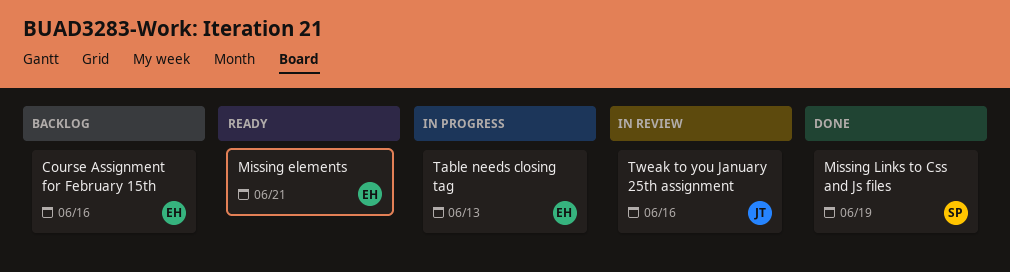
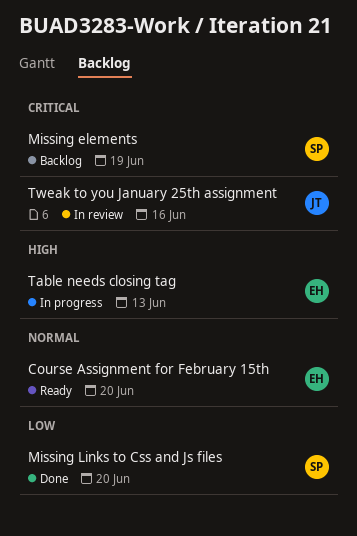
Course Assignment for February 15th, status: Backlog -> Ready
Course Assignment for February 15th, due: Jun 16 -> Jun 20
Missing elements, status: Ready -> Backlog
Missing elements, owner: EH -> SP
Missing elements, due: Jun 21 -> Jun 19
Missing Links to Css and Js files, due: Jun 19 -> Jun 20

